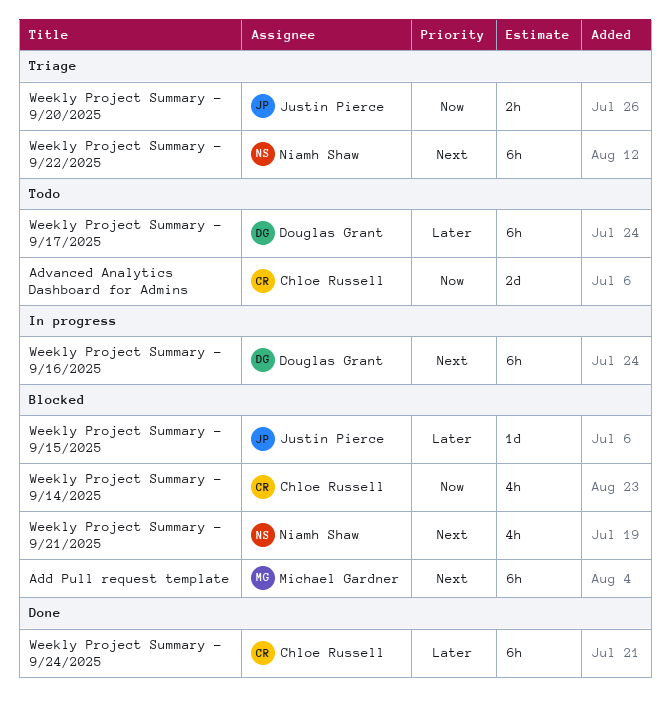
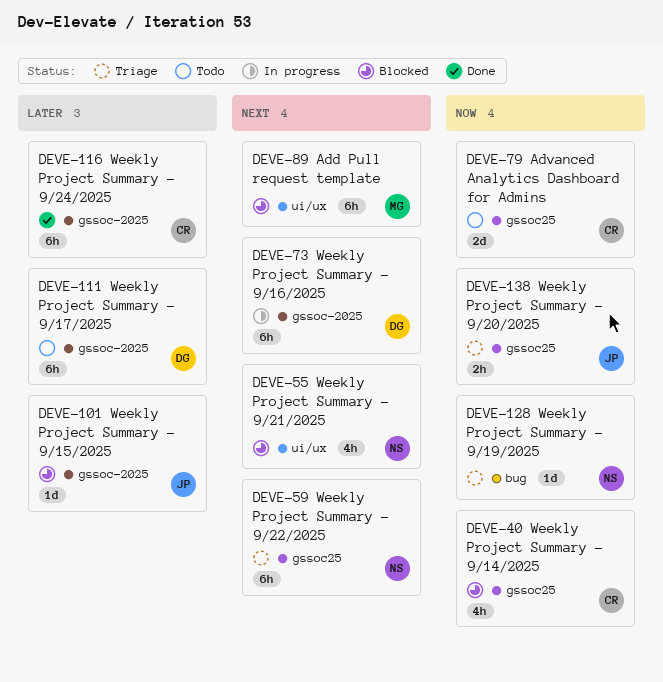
Weekly Project Summary - 9/19/2025: none -> present

